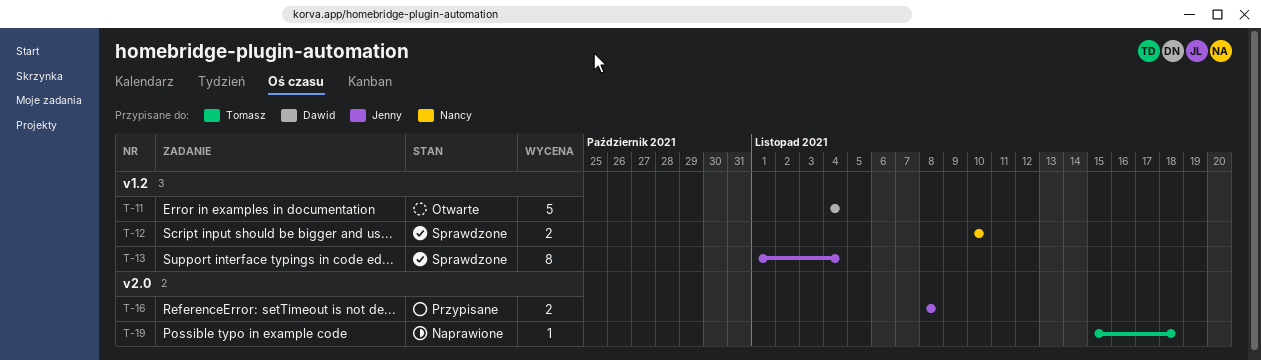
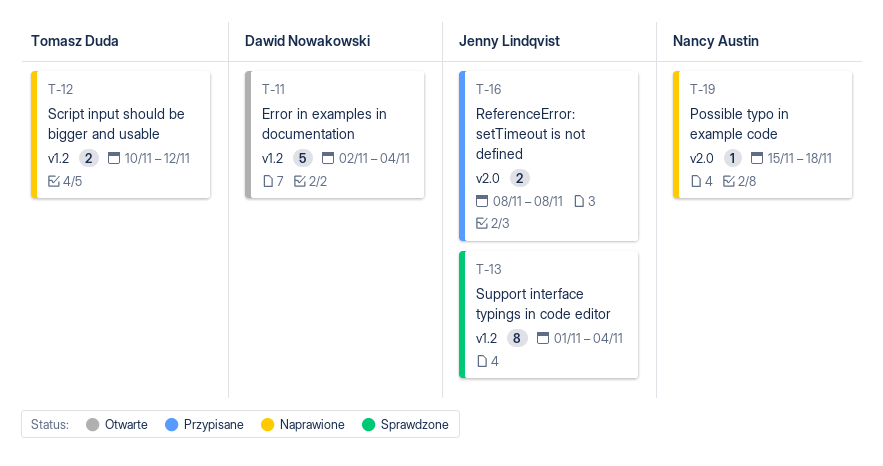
T-11, start: Nov 4 -> Nov 2
T-12, status: Sprawdzone -> Naprawione
T-12, owner: Nancy Austin -> Tomasz Duda
T-12, due: Nov 10 -> Nov 12
T-19, owner: Tomasz Duda -> Nancy Austin

